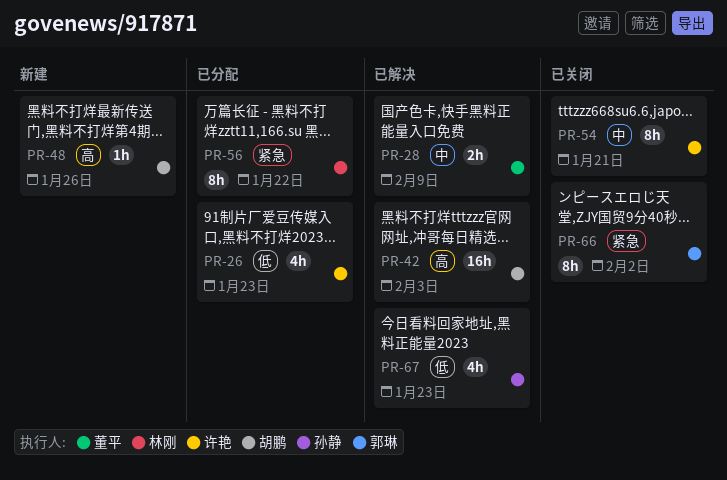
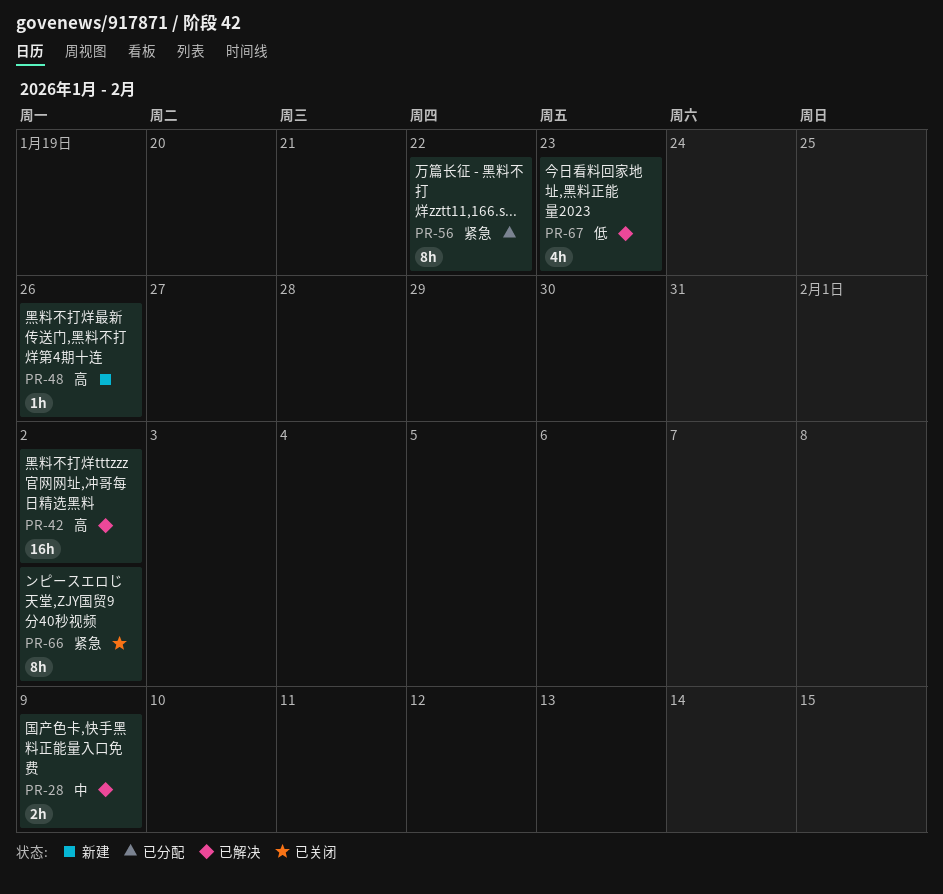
PR-26: present -> none
PR-42, due: Feb 3 -> Feb 2
PR-54: present -> none

